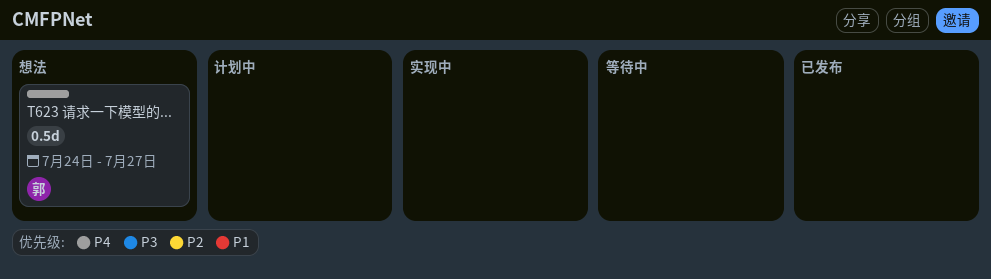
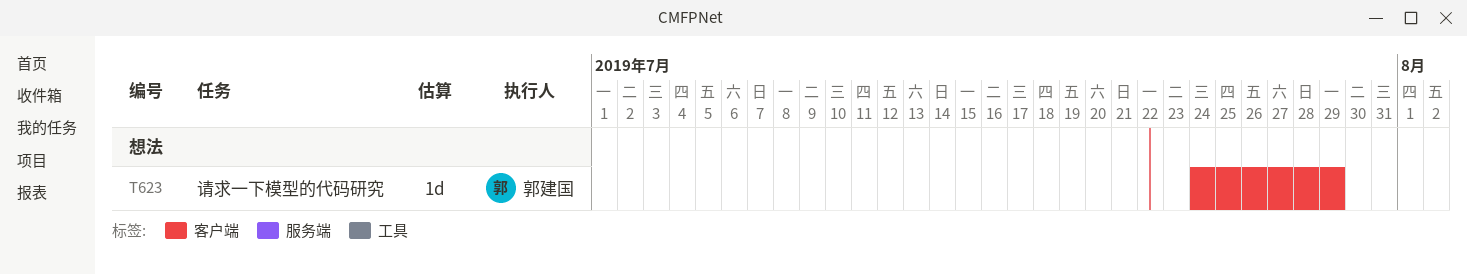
T623, estimate: 0.5d -> 1d
T623, due: Jul 27 -> Jul 29

